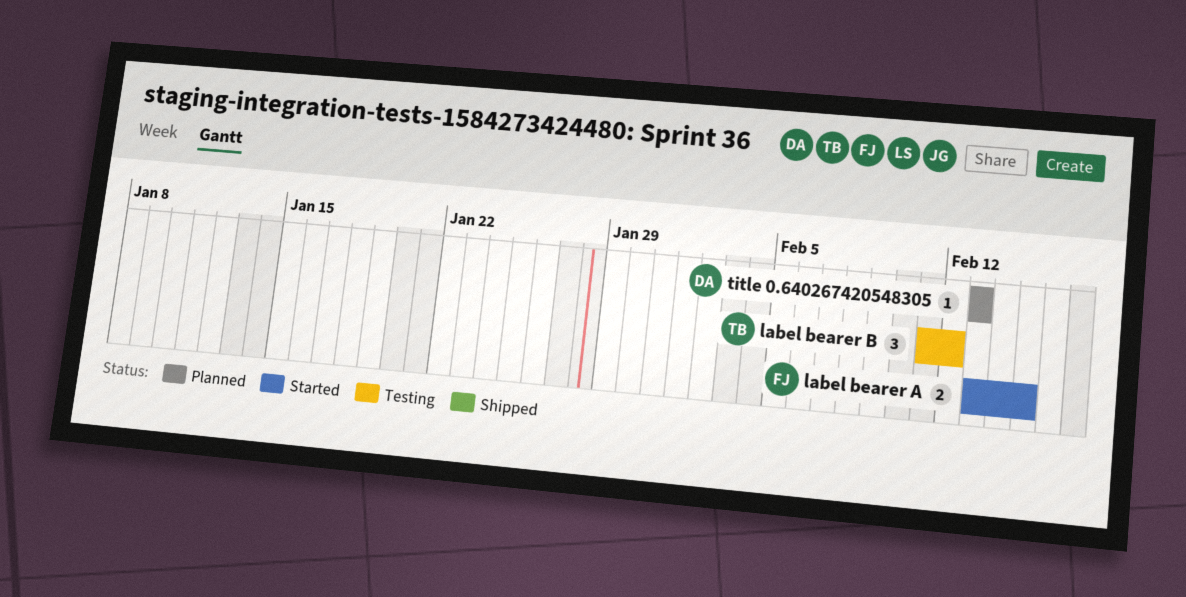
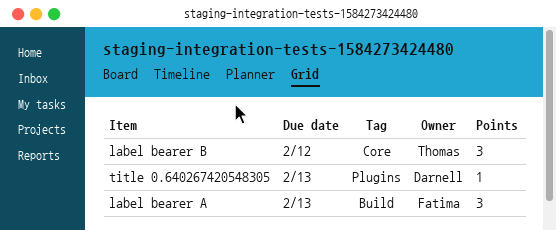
label bearer A, estimate: 2 -> 3
label bearer A, due: Feb 15 -> Feb 13

